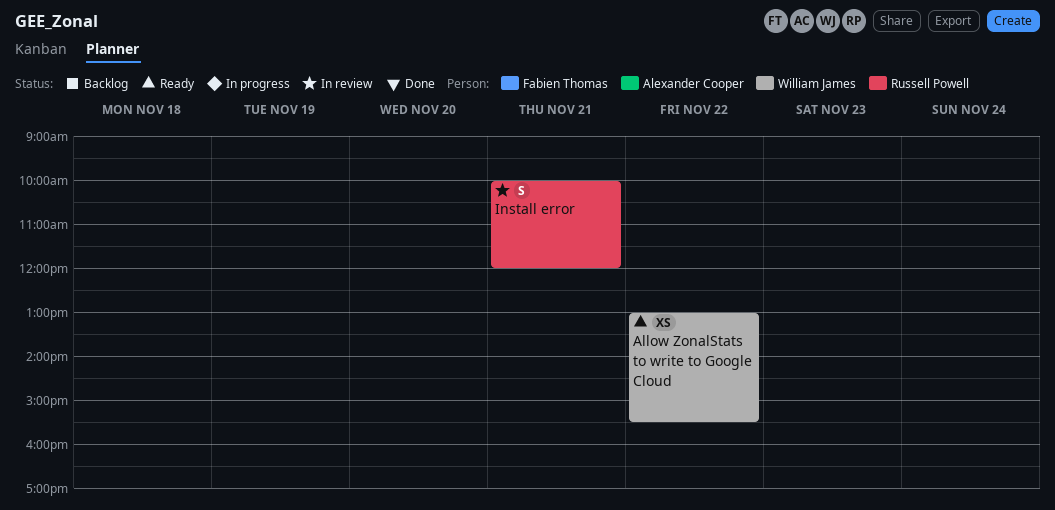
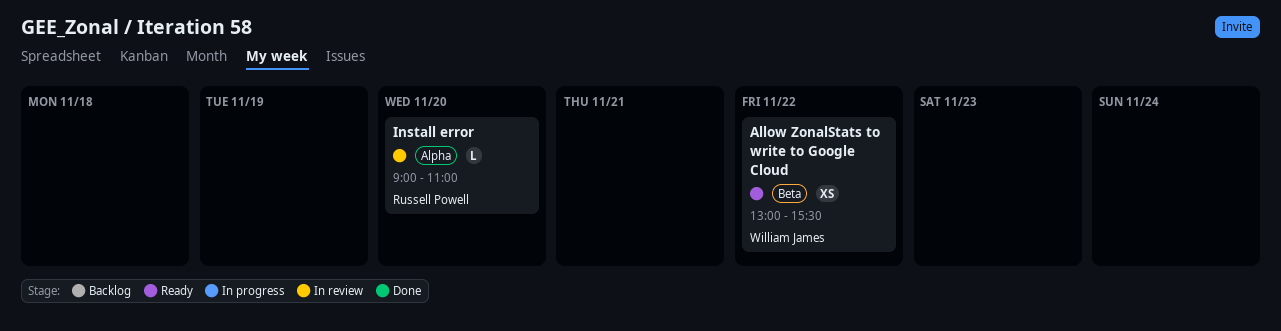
Install error, estimate: S -> L
Install error, day: Nov 21 -> Nov 20
Install error, begins: 10:00 -> 09:00
Install error, ends: 12:00 -> 11:00

